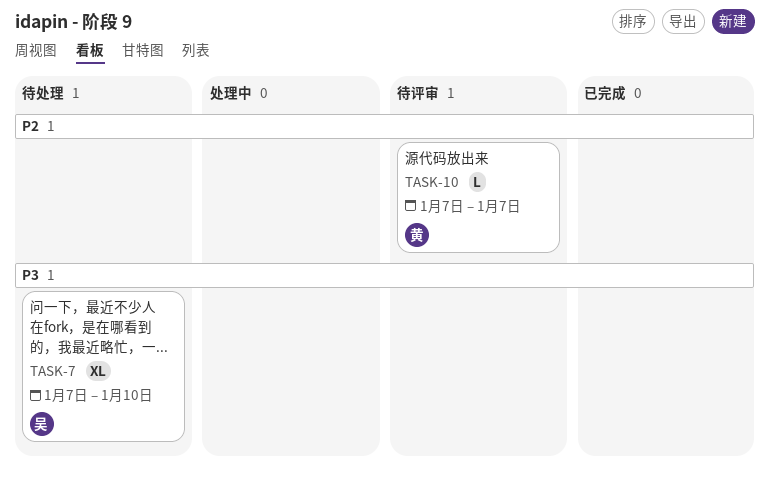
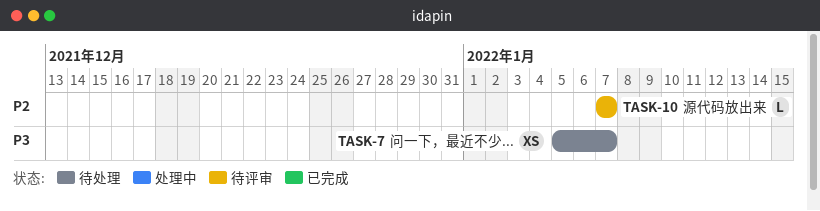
TASK-7, estimate: XL -> XS
TASK-7, start: Jan 7 -> Jan 5
TASK-7, due: Jan 10 -> Jan 7

